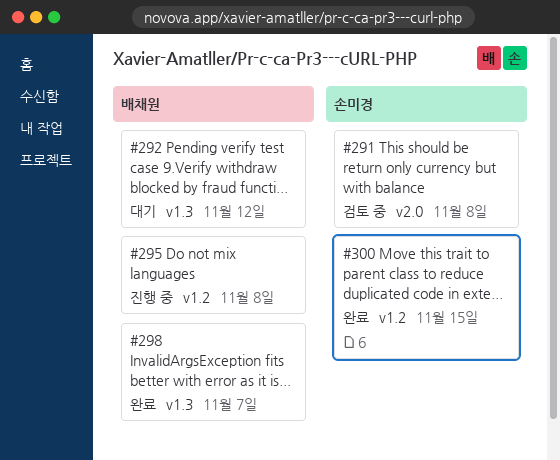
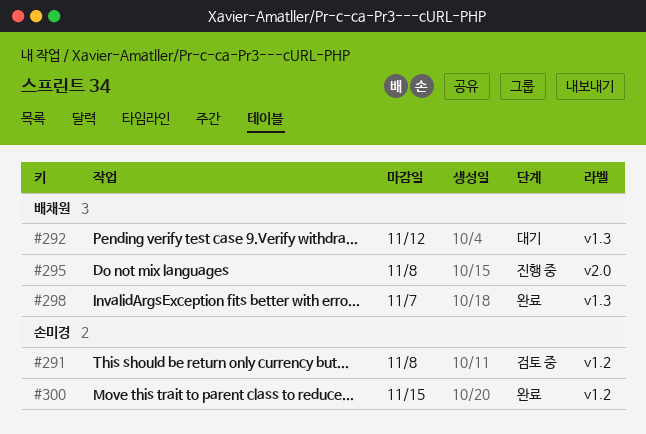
#291, label: v2.0 -> v1.2
#295, label: v1.2 -> v2.0

